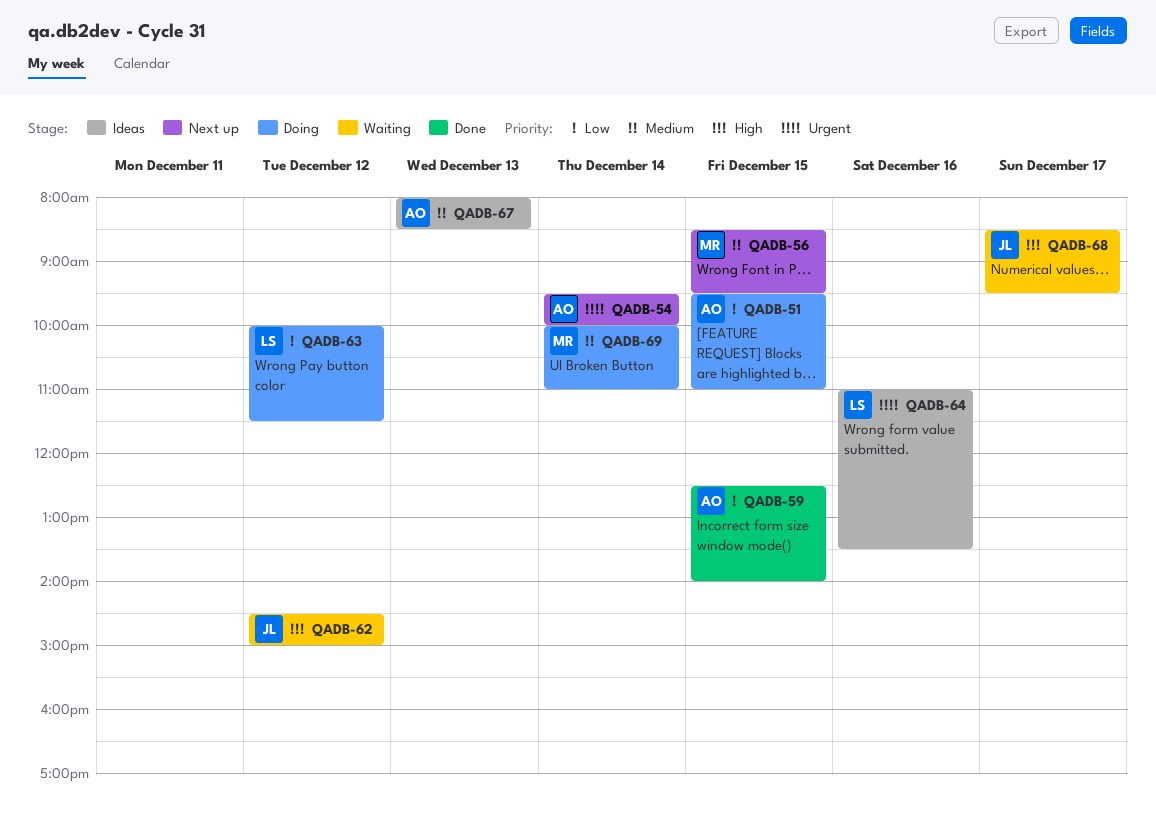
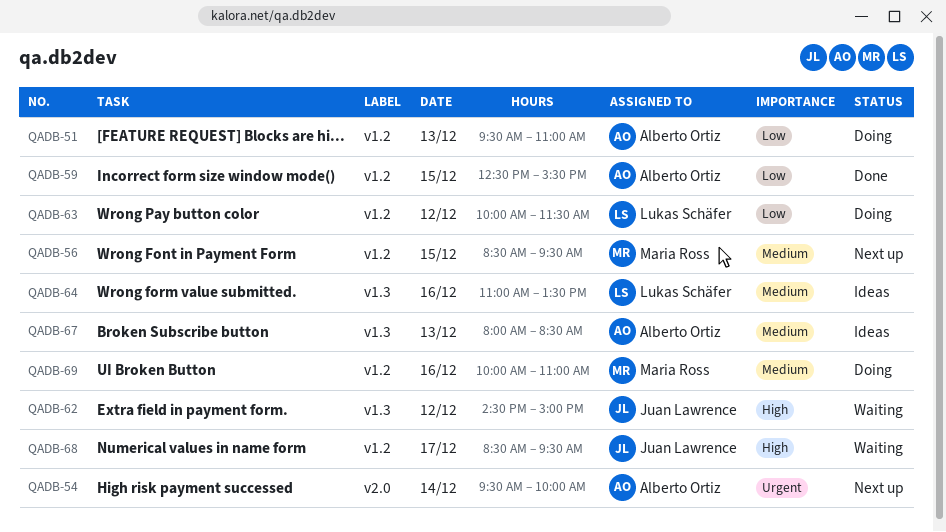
QADB-51, day: Dec 15 -> Dec 13
QADB-59, ends: 14:00 -> 15:30
QADB-64, priority: Urgent -> Medium
QADB-69, day: Dec 14 -> Dec 16

